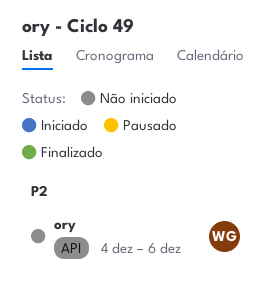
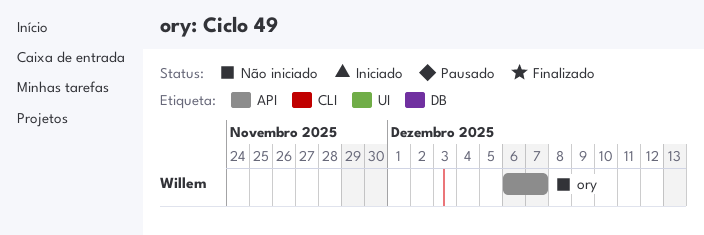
ory, start: Dec 4 -> Dec 6
ory, due: Dec 6 -> Dec 7

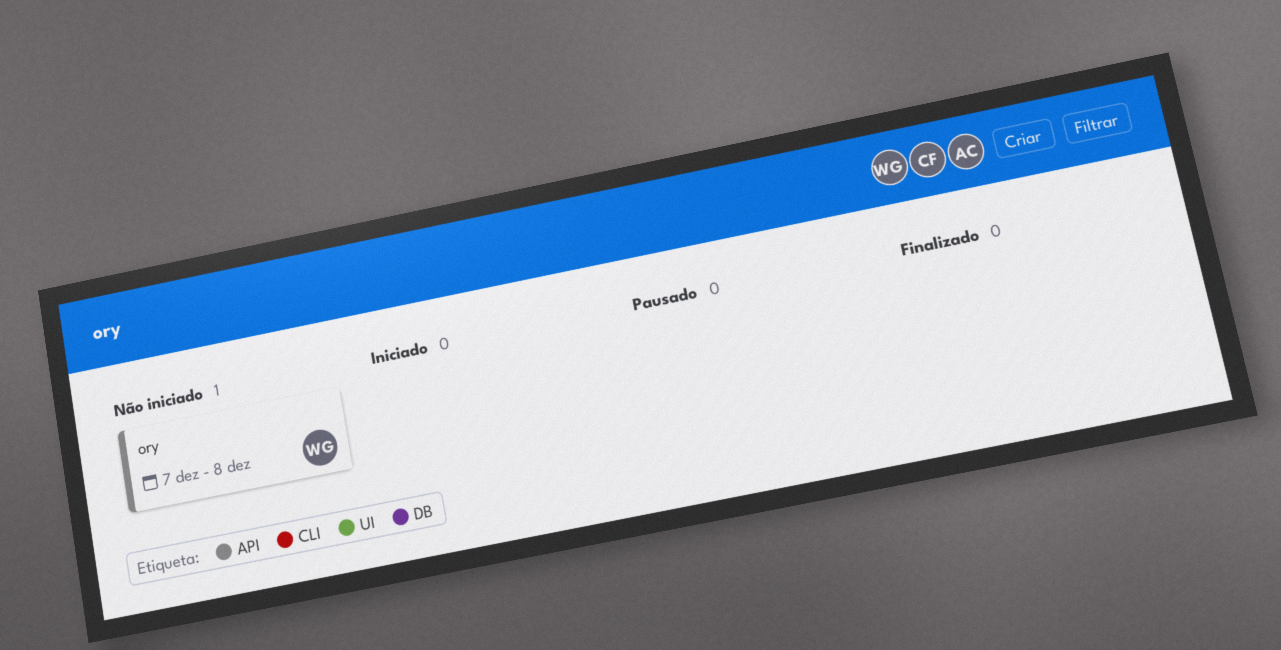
ory, start: Dec 6 -> Dec 7
ory, due: Dec 7 -> Dec 8

